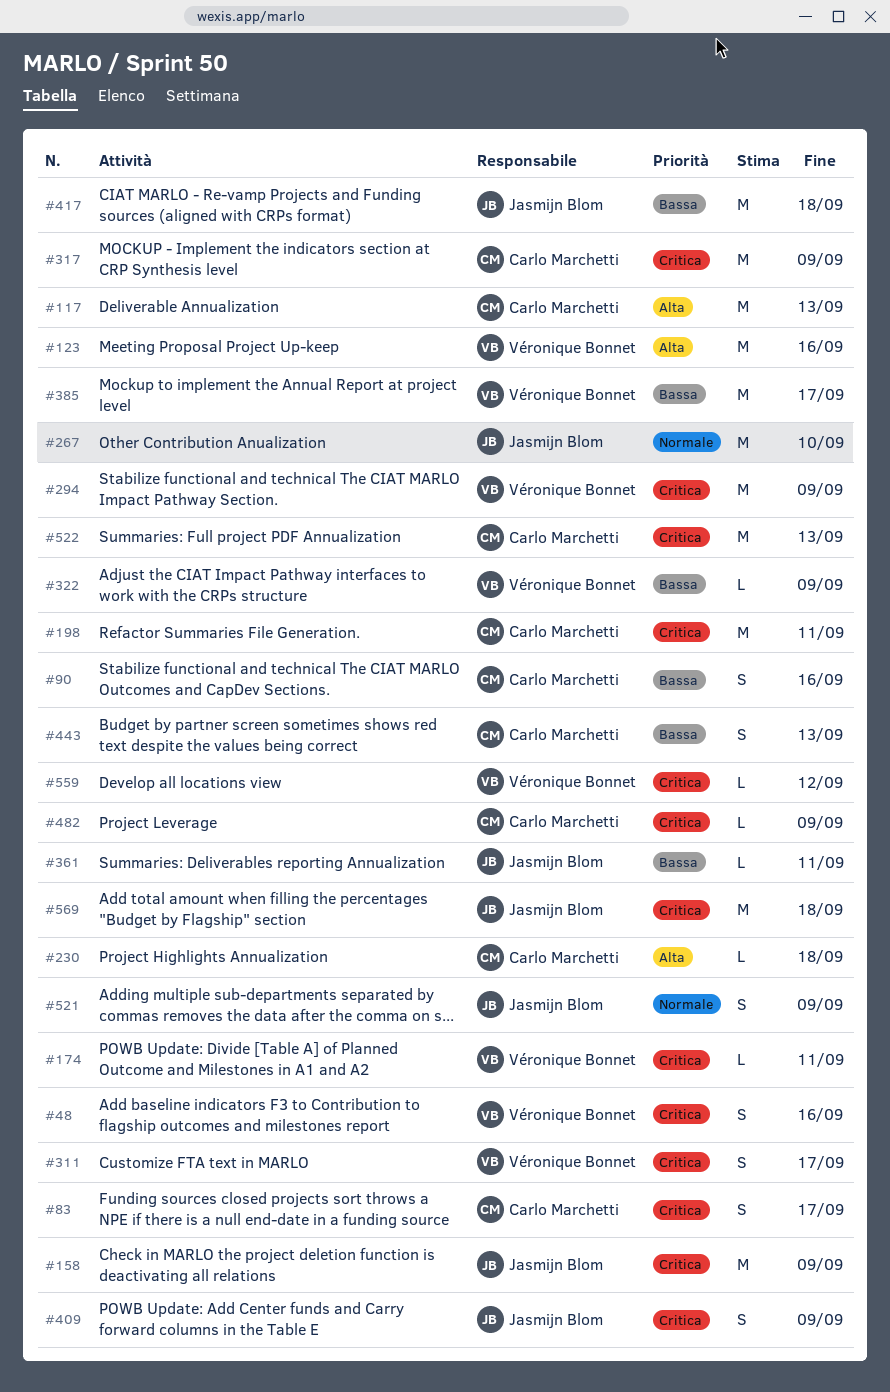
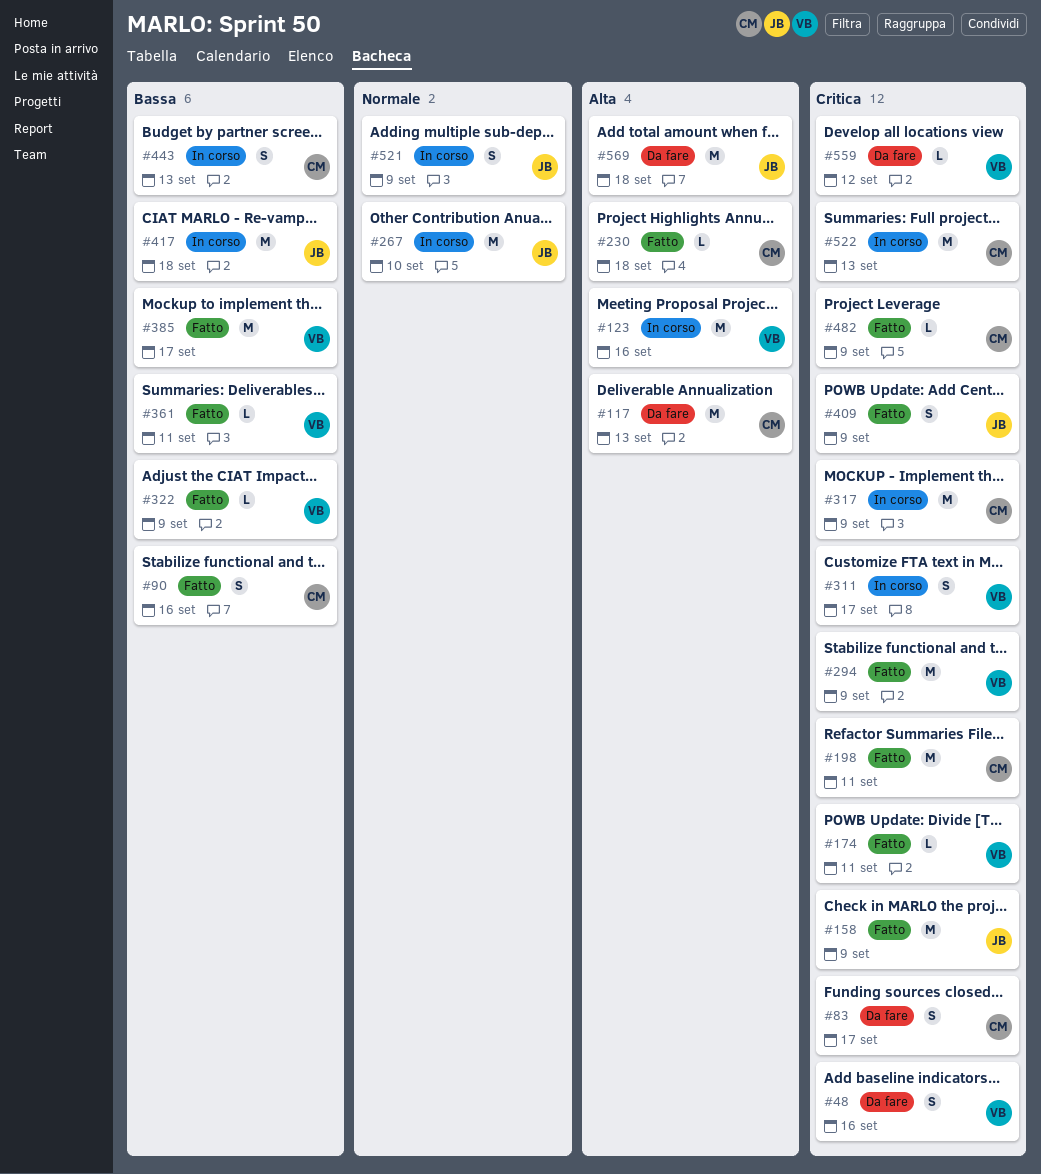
#361, owner: Jasmijn Blom -> Véronique Bonnet
#569, priority: Critica -> Alta

